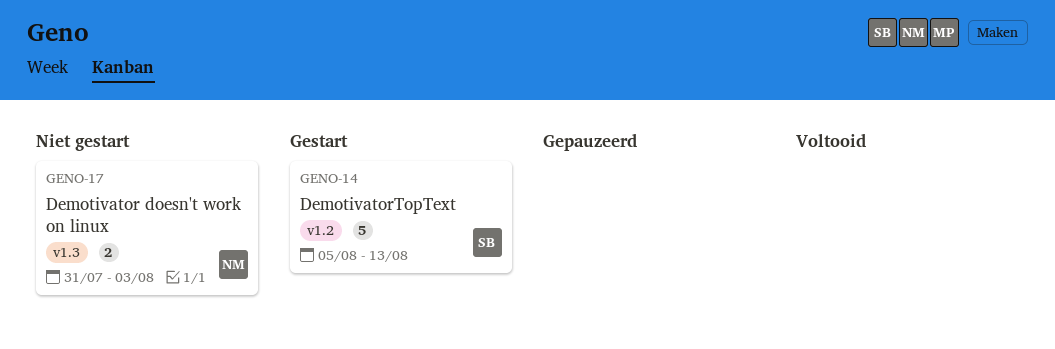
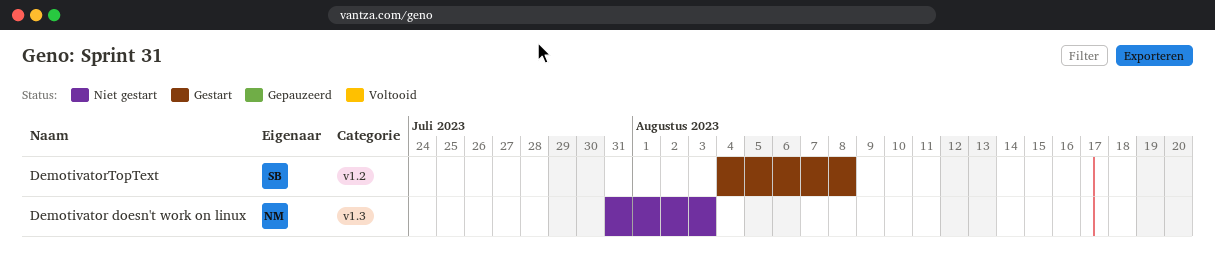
DemotivatorTopText, start: Aug 5 -> Aug 4
DemotivatorTopText, due: Aug 13 -> Aug 8

